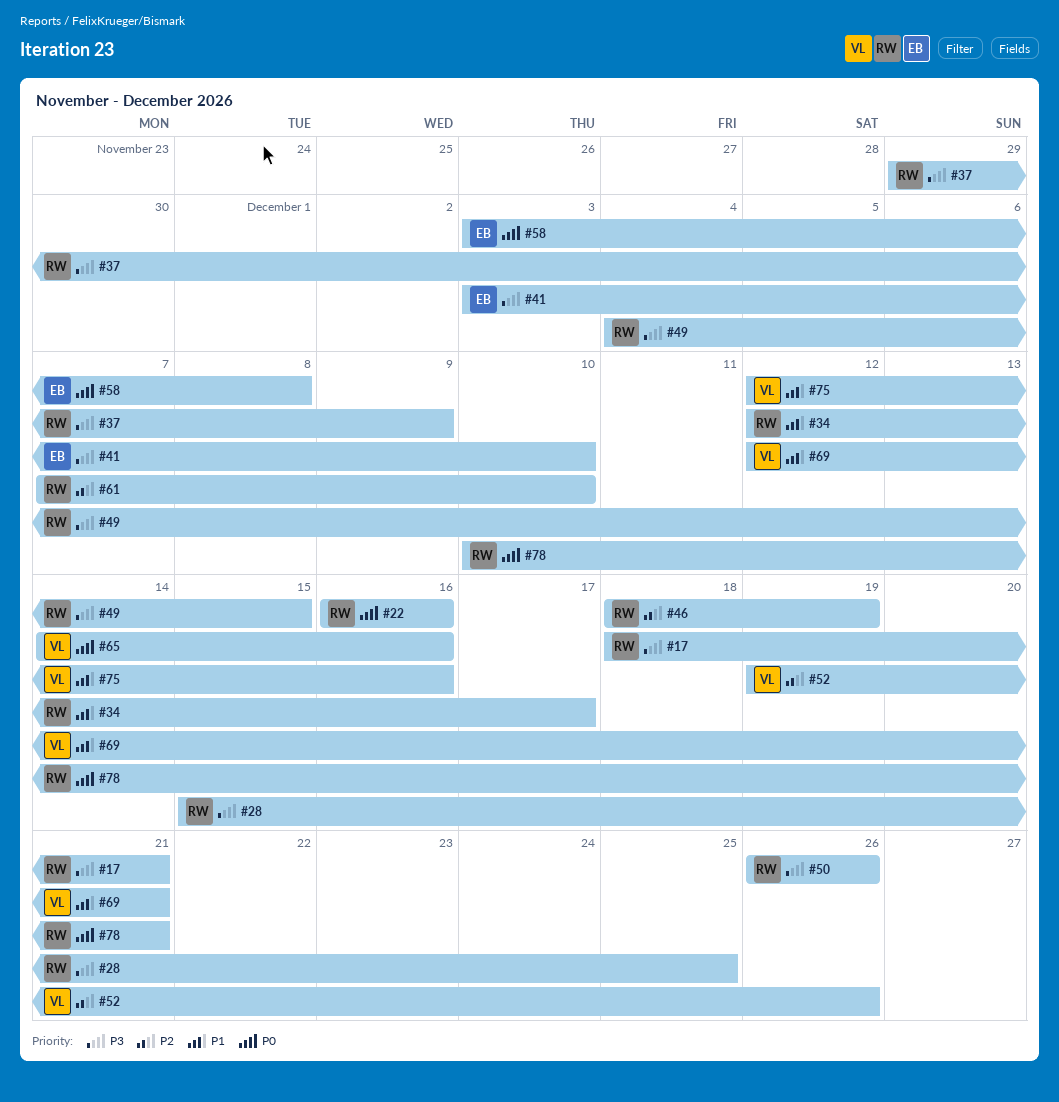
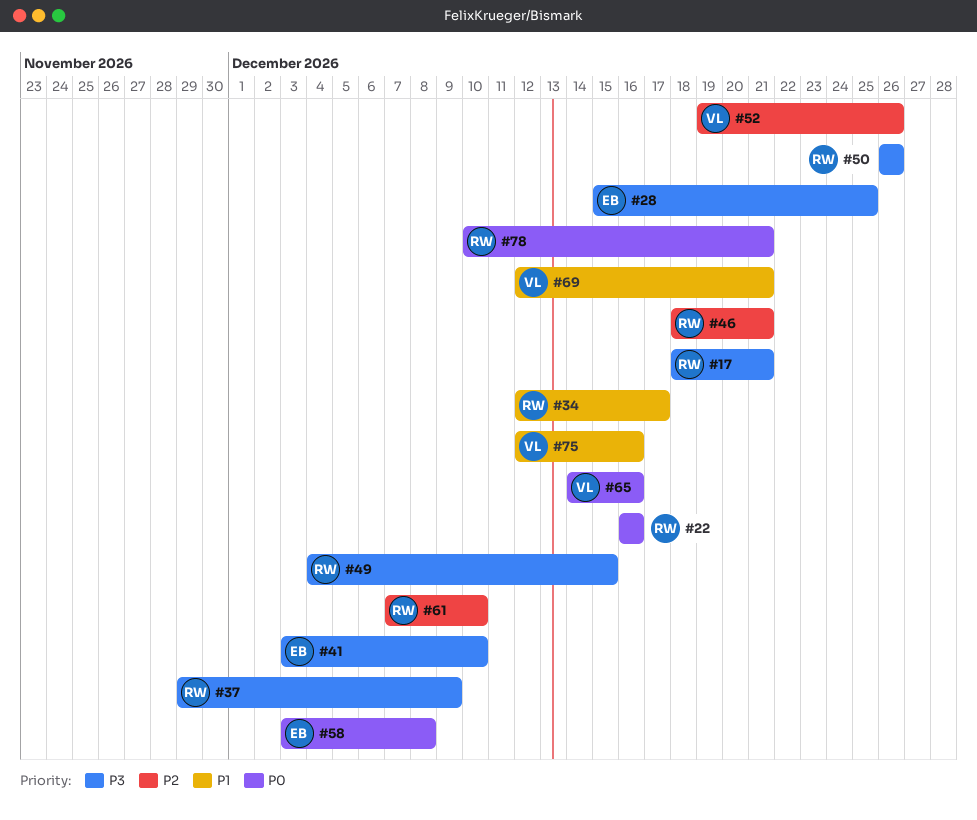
#28, owner: RW -> EB
#46, due: Dec 19 -> Dec 21

